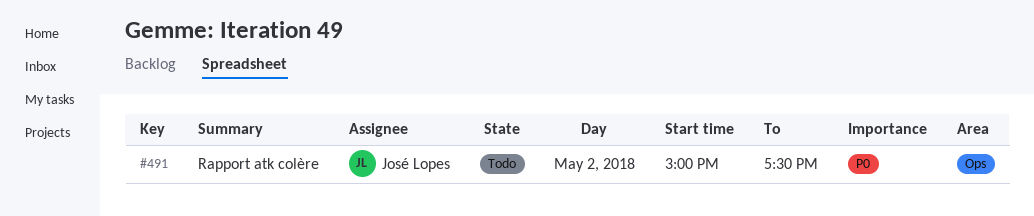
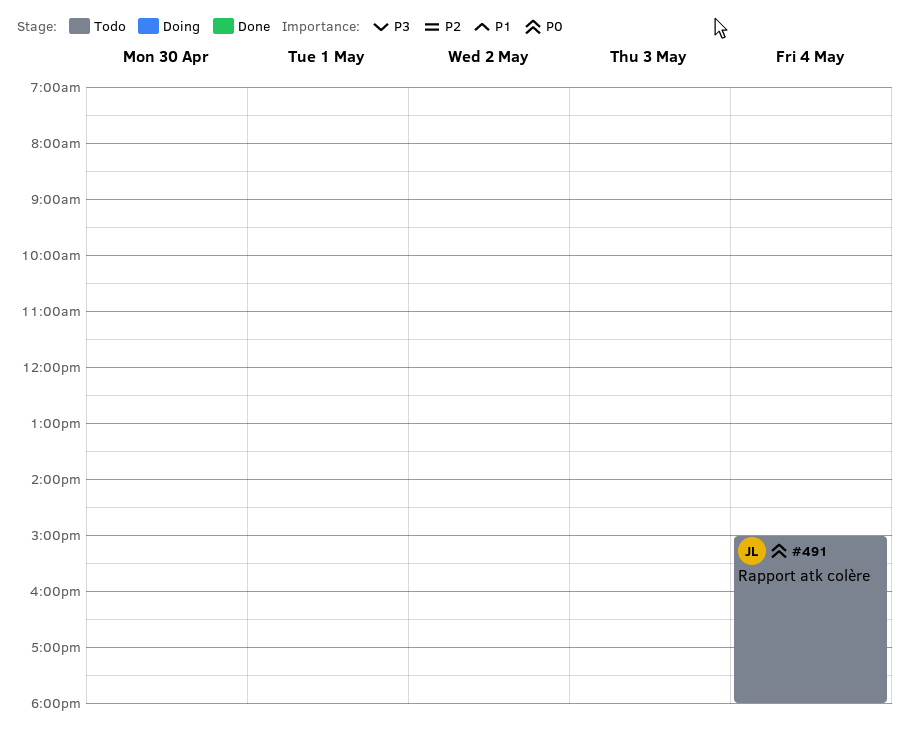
#491, day: May 2 -> May 4
#491, ends: 17:30 -> 18:00

